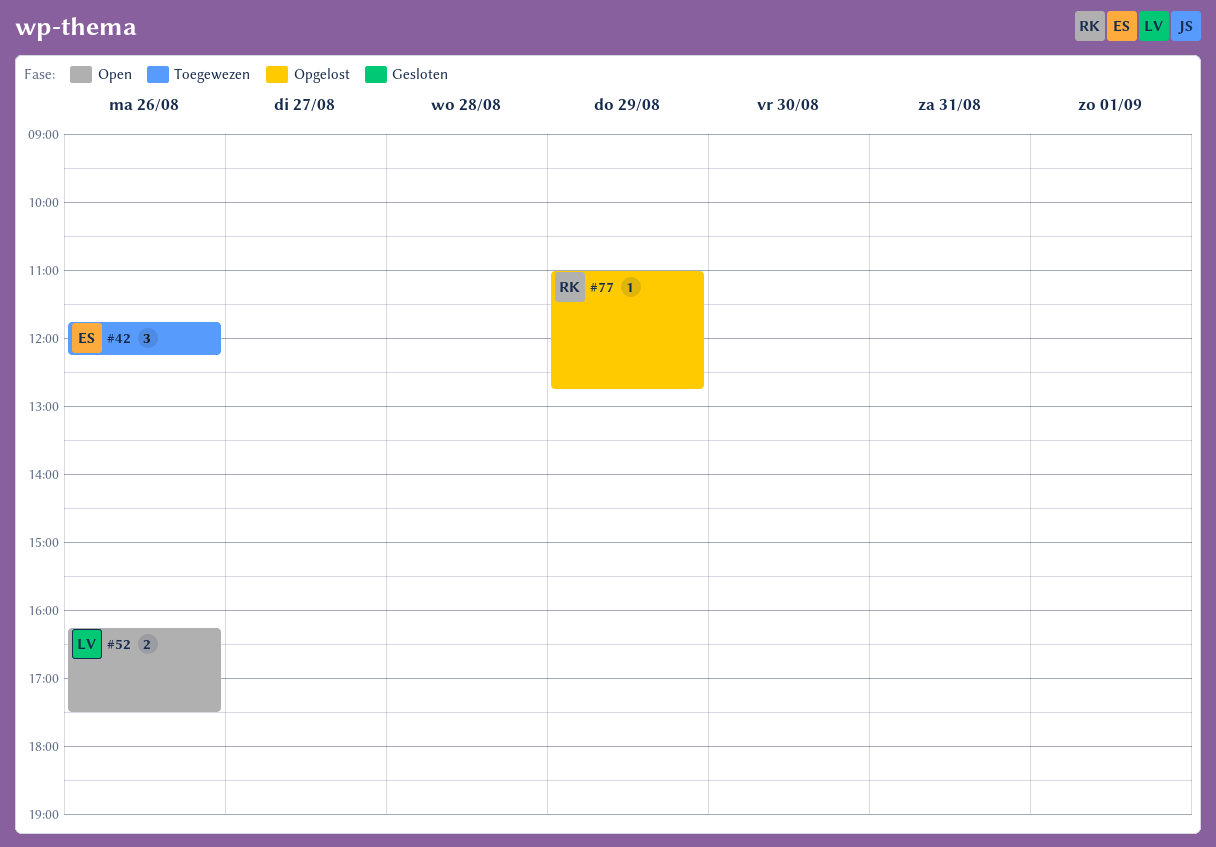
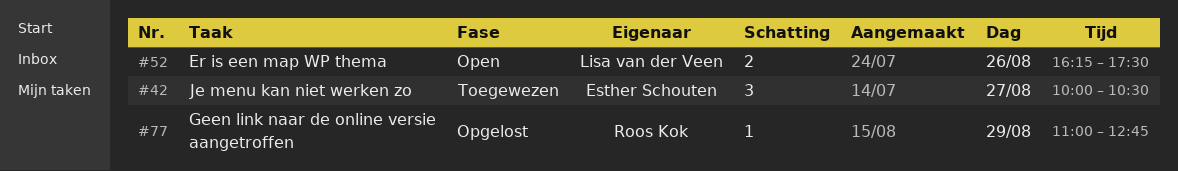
#42, day: Aug 26 -> Aug 27
#42, begins: 11:45 -> 10:00
#42, ends: 12:15 -> 10:30

